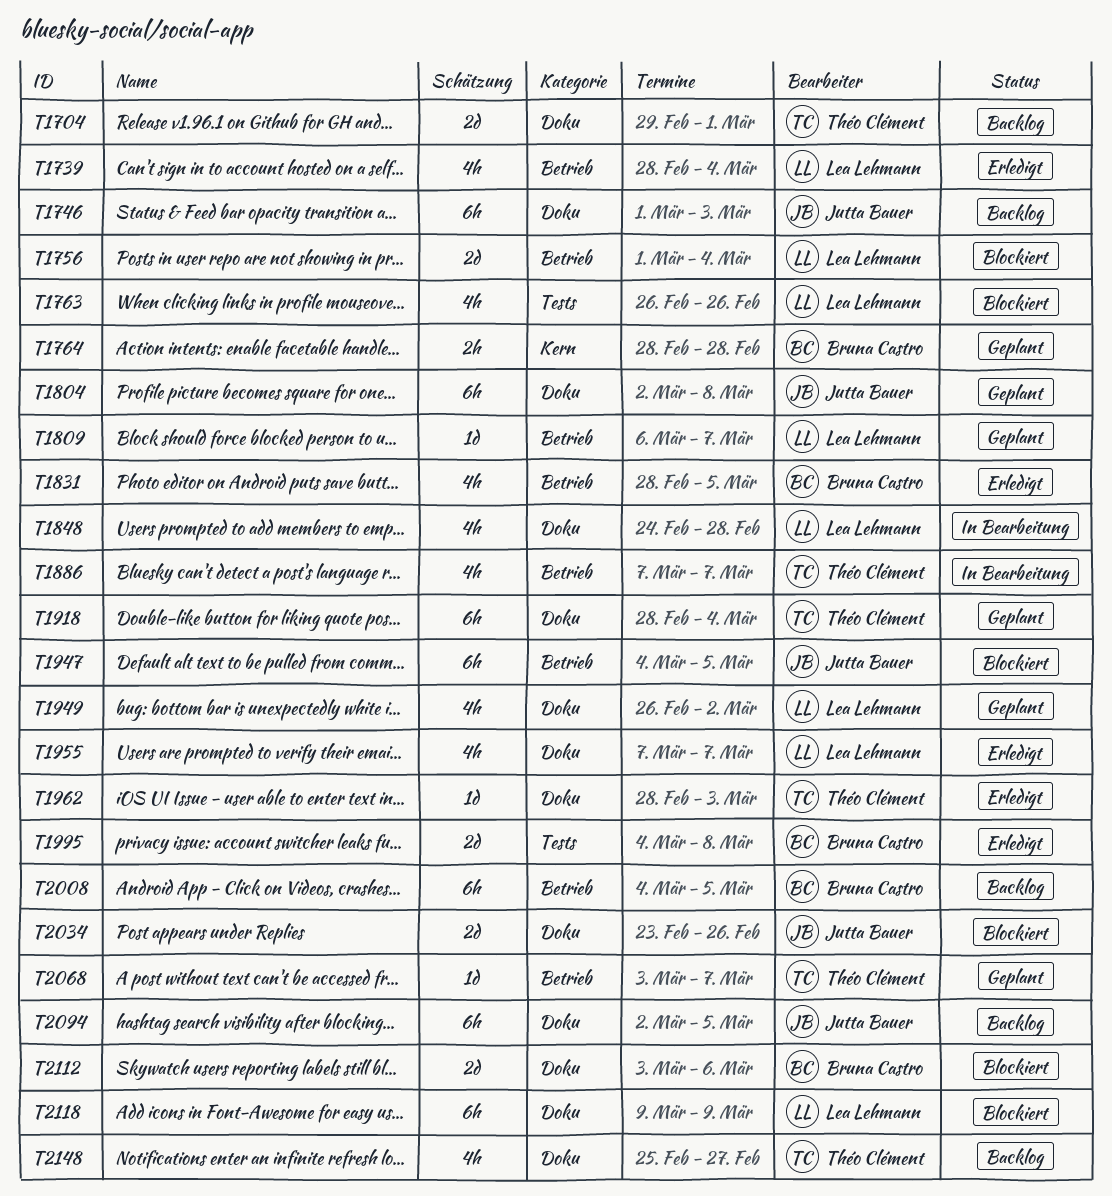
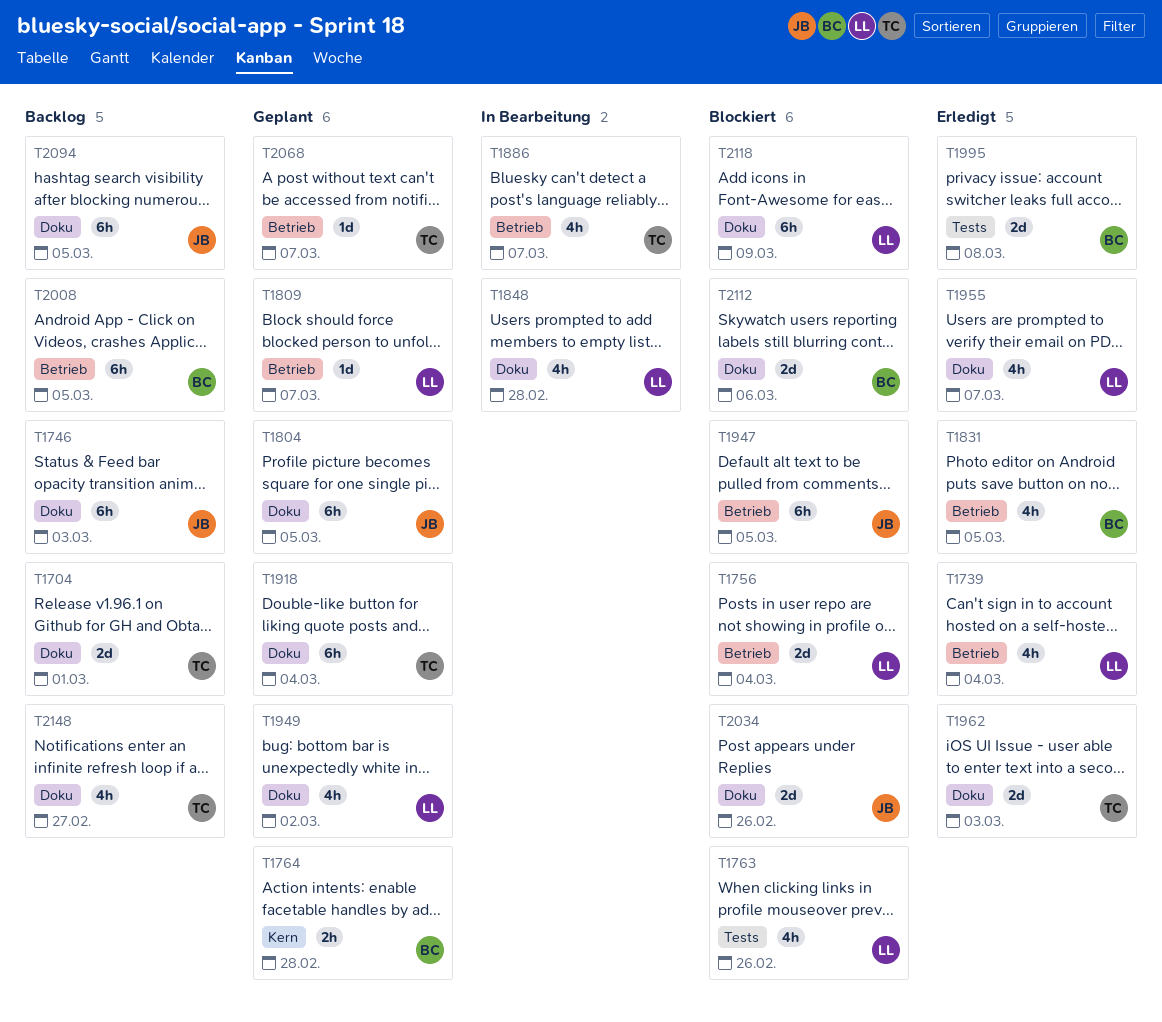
T1804, due: Mar 8 -> Mar 5
T1962, estimate: 1d -> 2d

